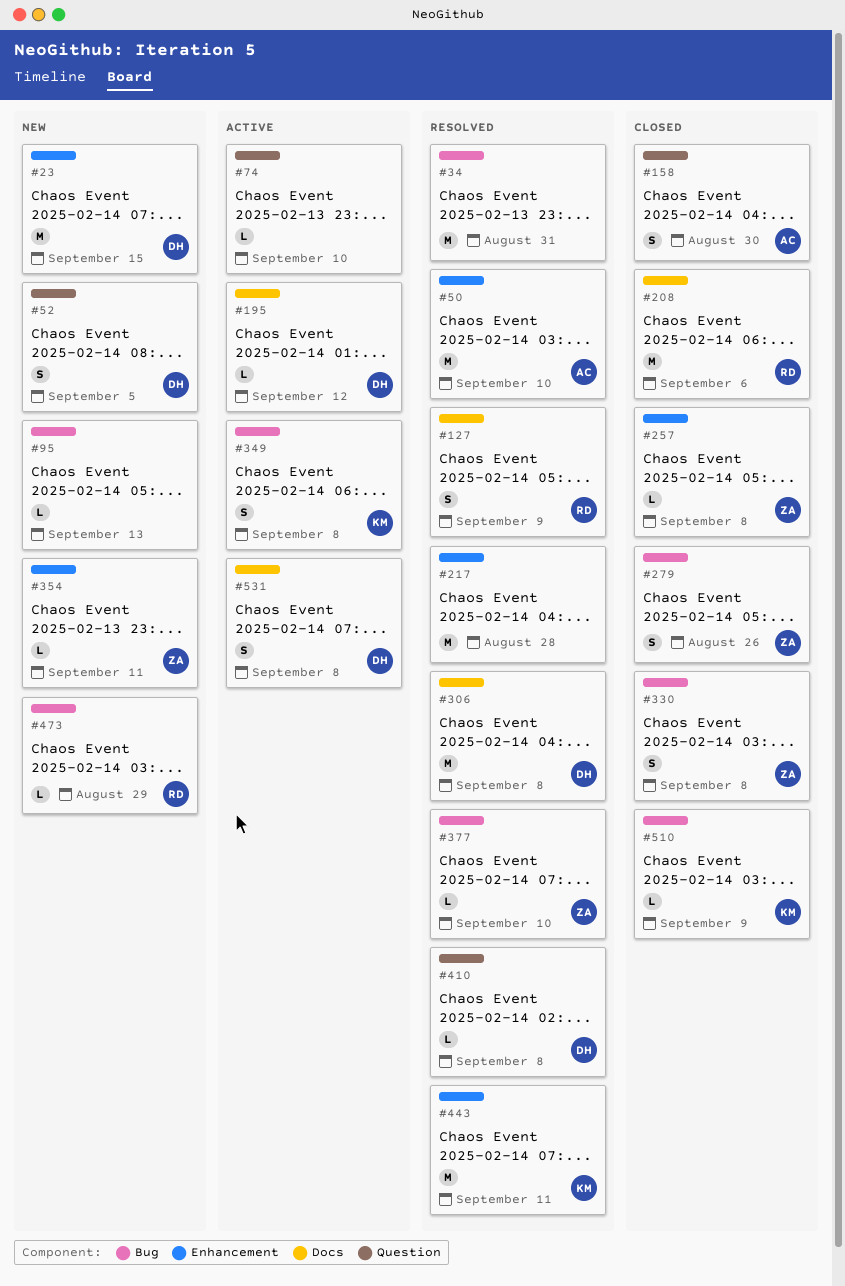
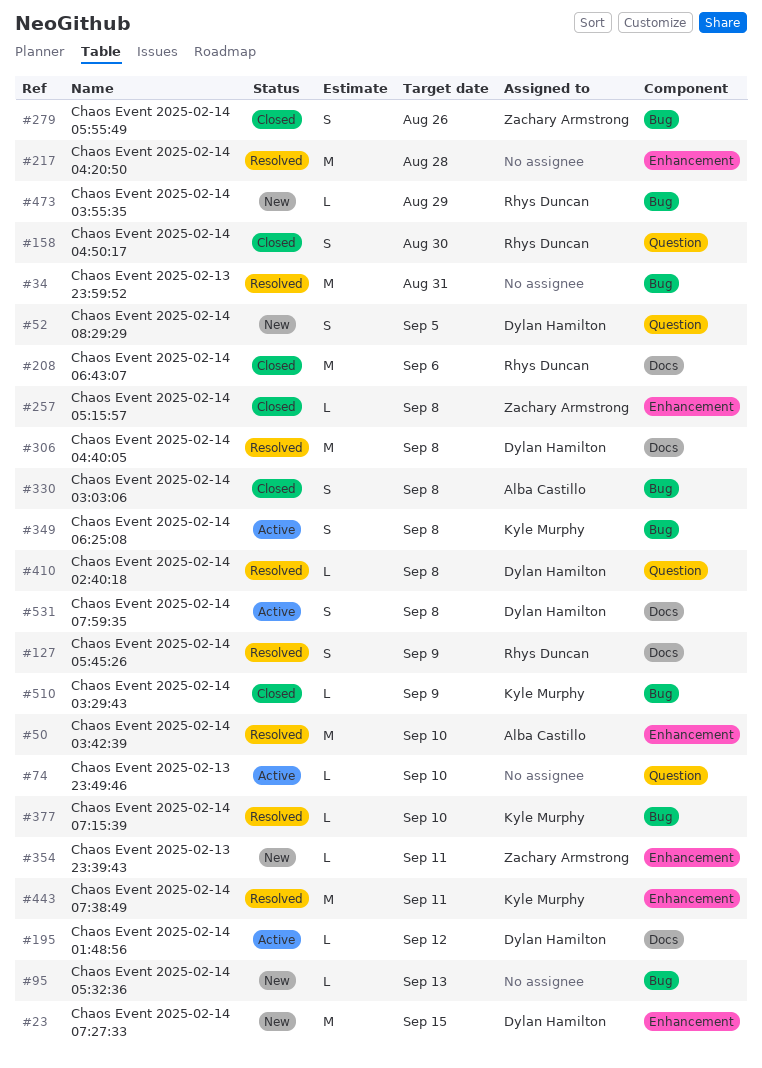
#158, owner: Alba Castillo -> Rhys Duncan
#330, owner: Zachary Armstrong -> Alba Castillo
#377, owner: Zachary Armstrong -> Kyle Murphy

